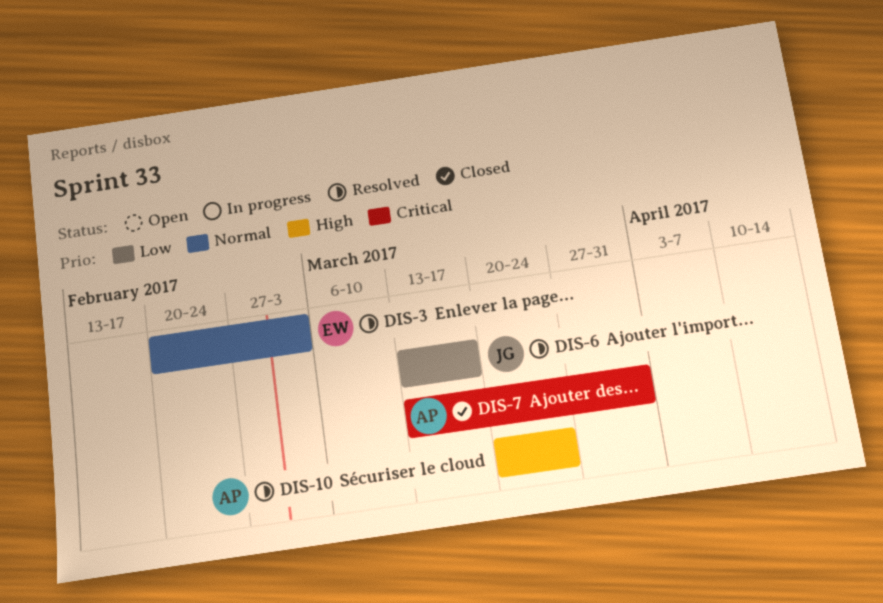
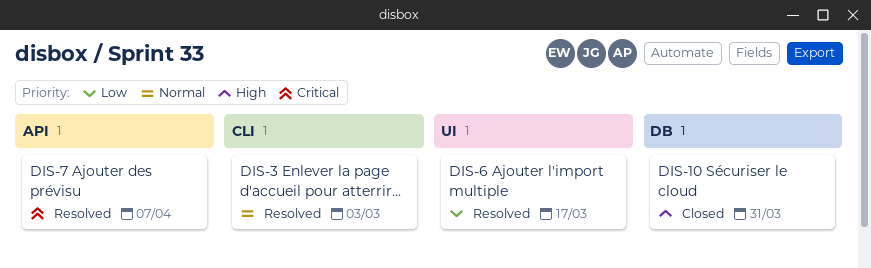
DIS-7, status: Closed -> Resolved
DIS-7, due: Mar 31 -> Apr 7
DIS-10, status: Resolved -> Closed
DIS-10, due: Mar 24 -> Mar 31

